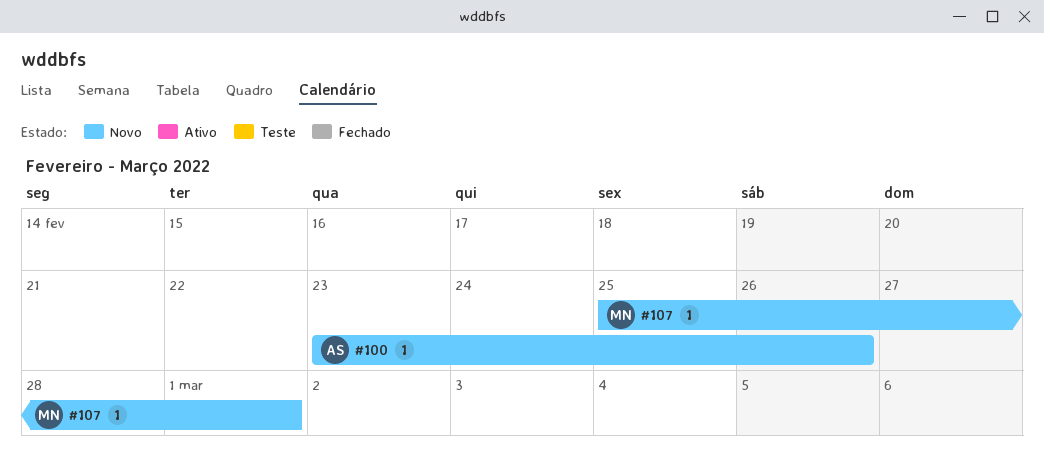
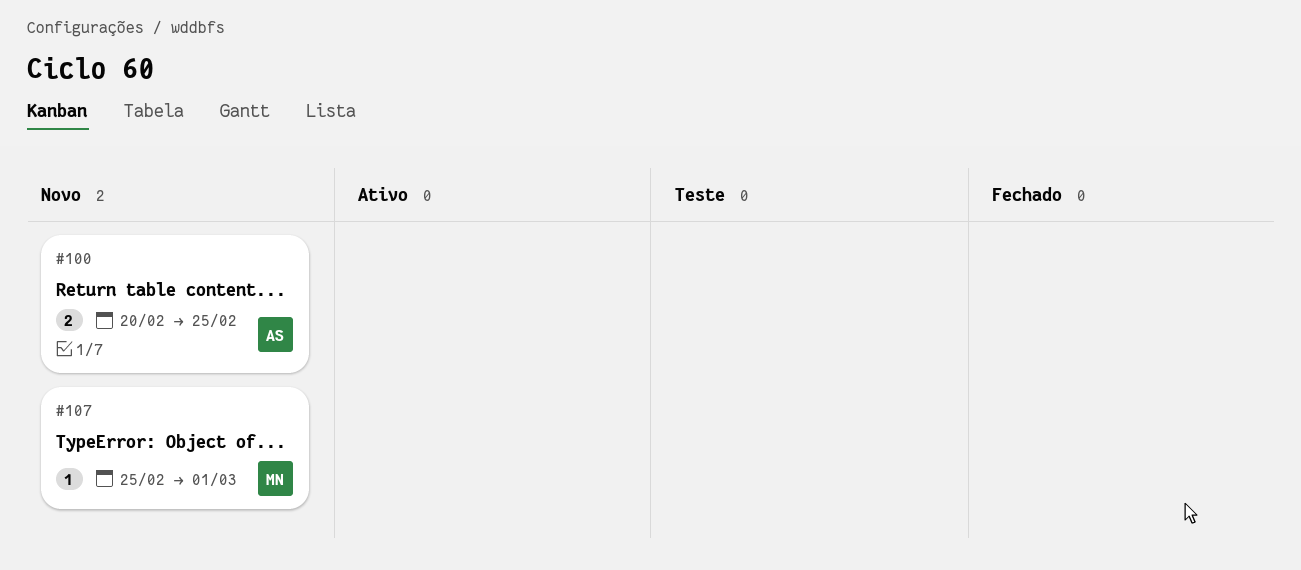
#100, estimate: 1 -> 2
#100, start: Feb 23 -> Feb 20
#100, due: Feb 26 -> Feb 25

